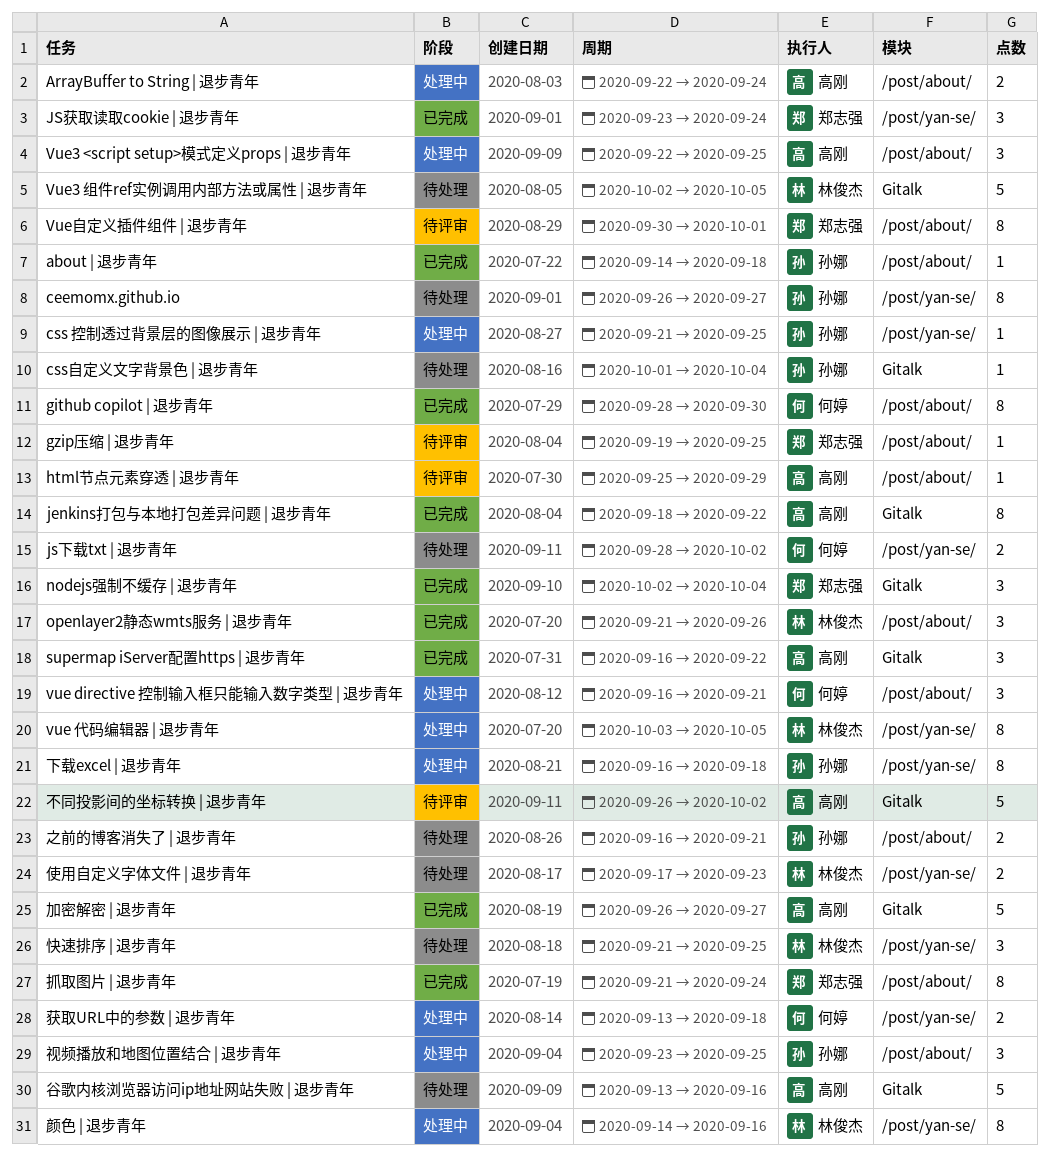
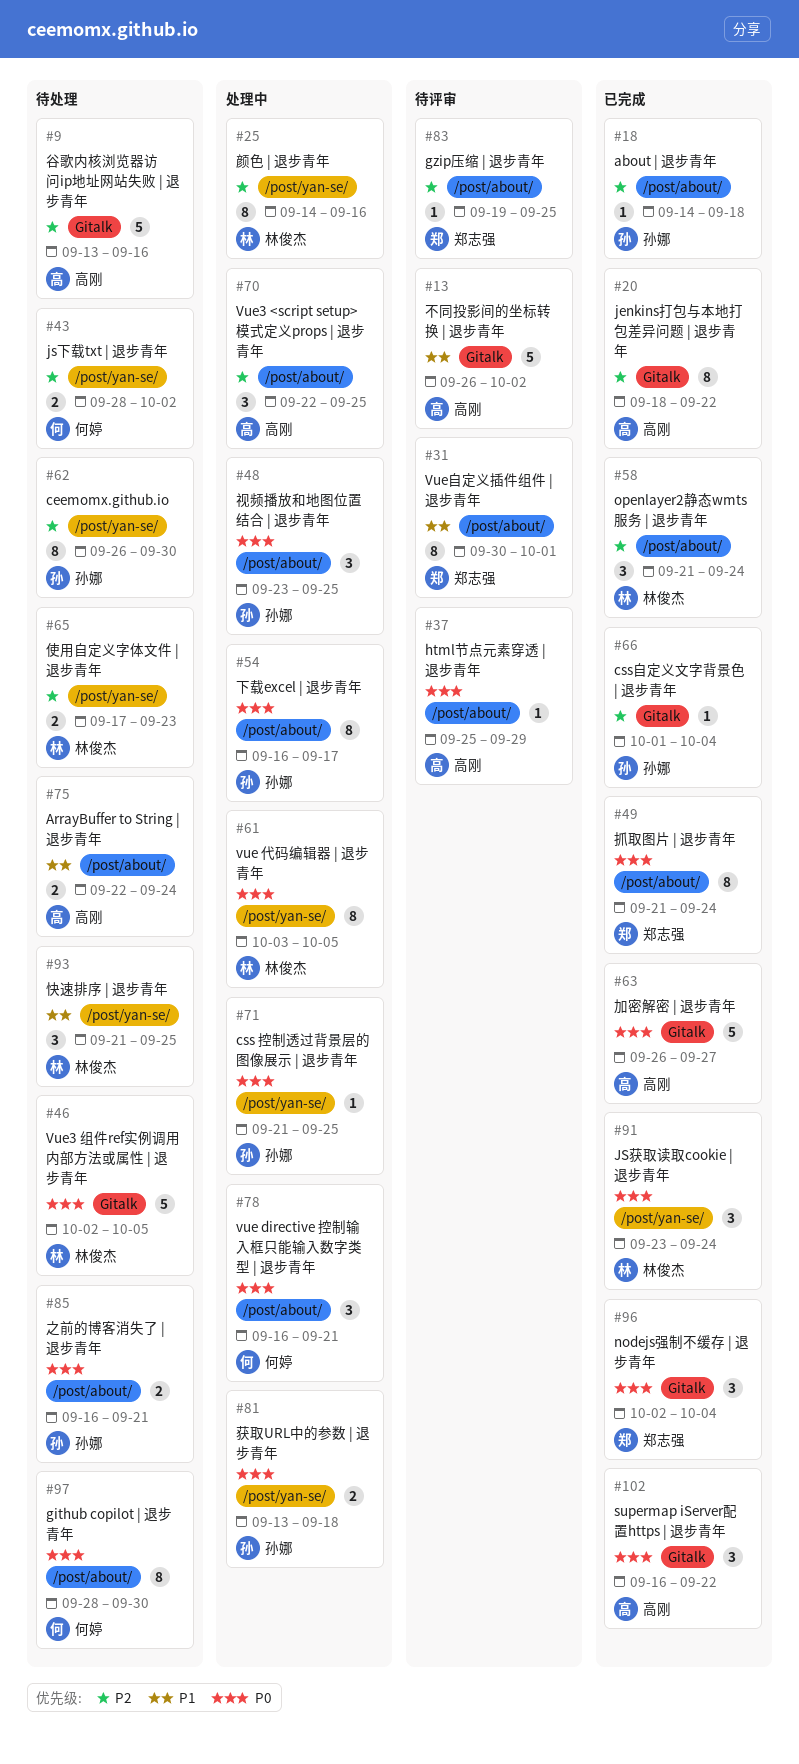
ArrayBuffer to String | 退步青年, status: 处理中 -> 待处理
ceemomx.github.io, due: Sep 27 -> Sep 30
css自定义文字背景色 | 退步青年, status: 待处理 -> 已完成
github copilot | 退步青年, status: 已完成 -> 待处理
JS获取读取cookie | 退步青年, owner: 郑志强 -> 林俊杰
openlayer2静态wmts服务 | 退步青年, due: Sep 26 -> Sep 24
下载excel | 退步青年, label: /post/yan-se/ -> /post/about/
下载excel | 退步青年, due: Sep 18 -> Sep 17
获取URL中的参数 | 退步青年, owner: 何婷 -> 孙娜

